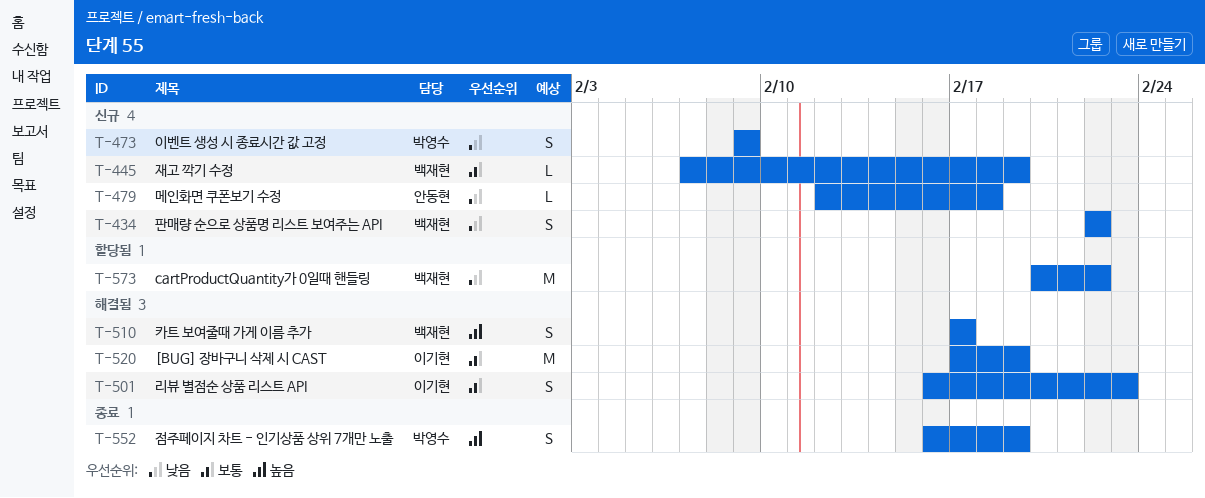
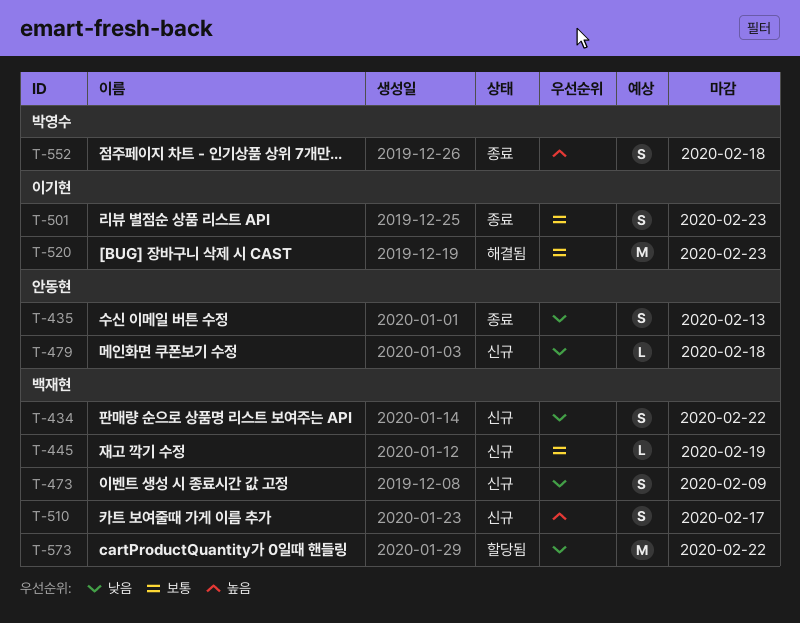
T-435: none -> present
T-473, owner: 박영수 -> 백재현
T-501, status: 해결됨 -> 종료
T-510, status: 해결됨 -> 신규
T-520, due: Feb 19 -> Feb 23
T-552, due: Feb 19 -> Feb 18

